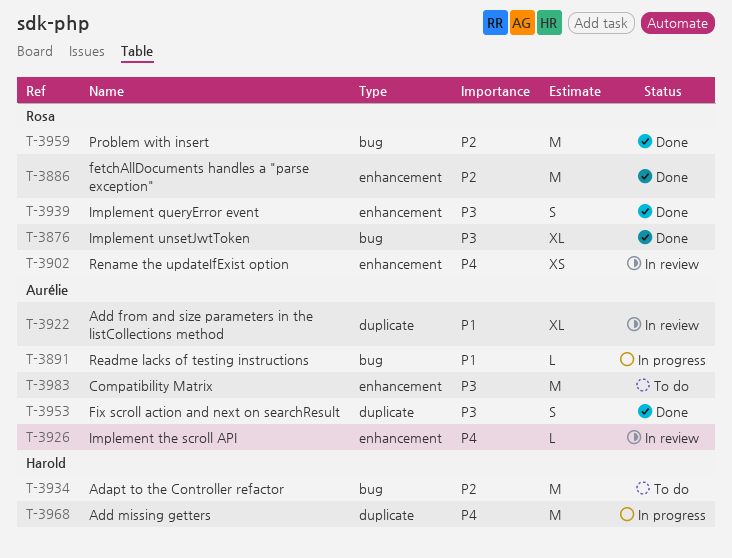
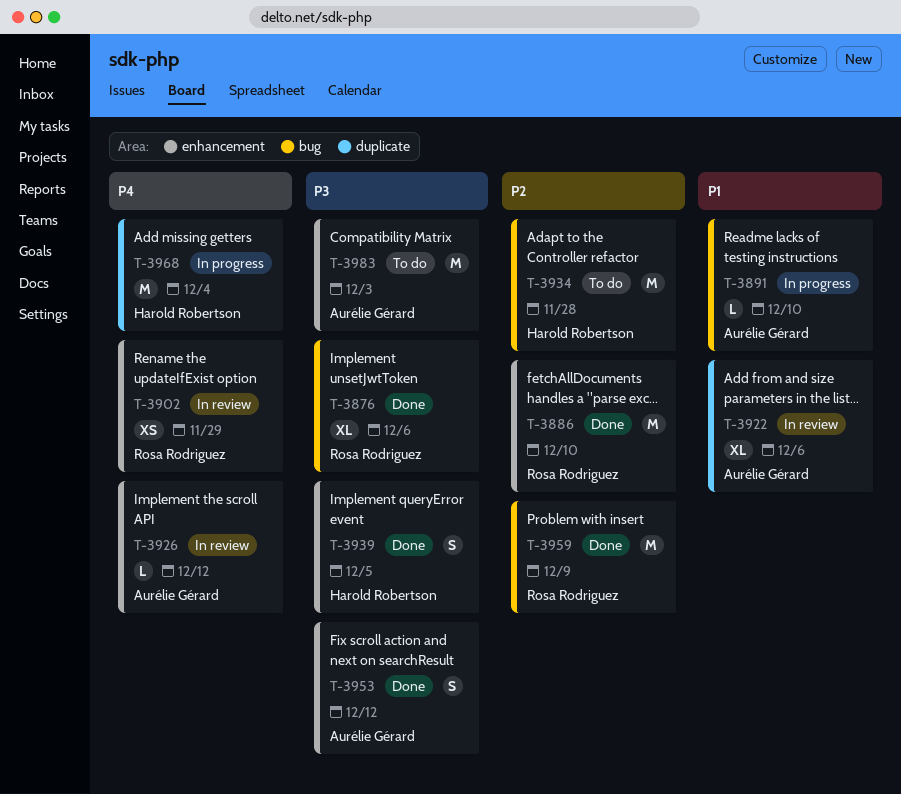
T-3939, owner: Rosa Rodriguez -> Harold Robertson
T-3953, label: duplicate -> enhancement

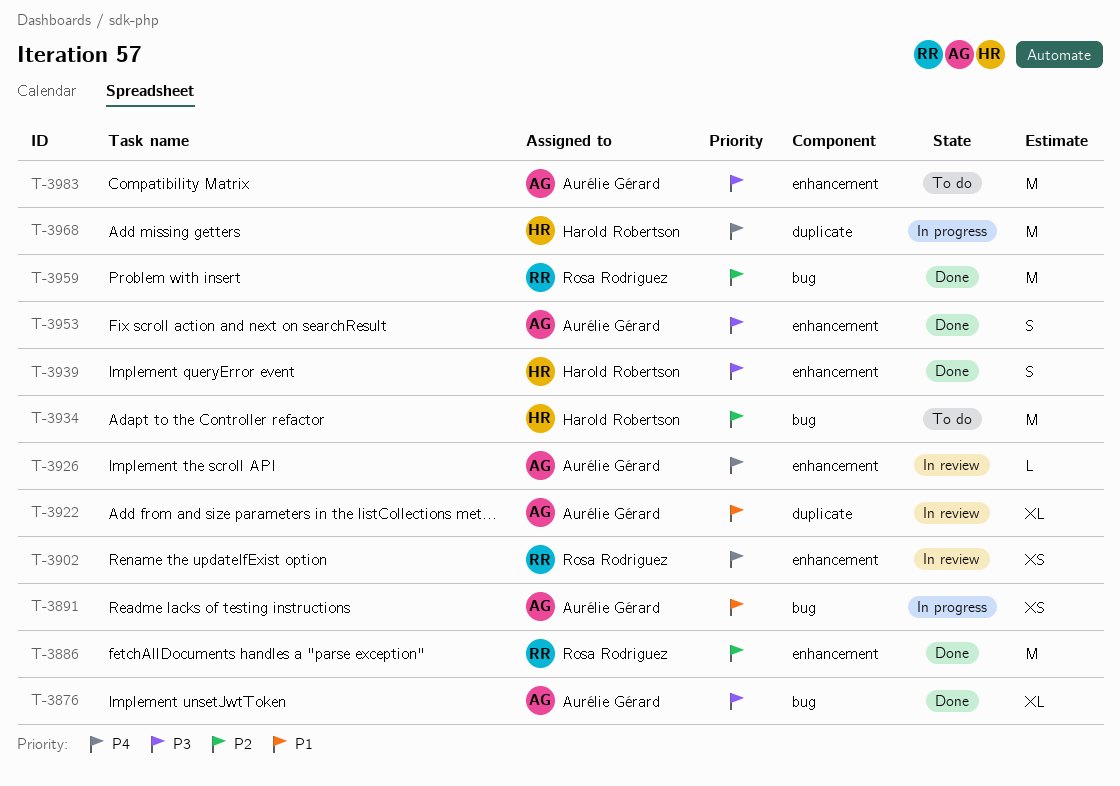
T-3876, owner: Rosa Rodriguez -> Aurélie Gérard
T-3891, estimate: L -> XS

